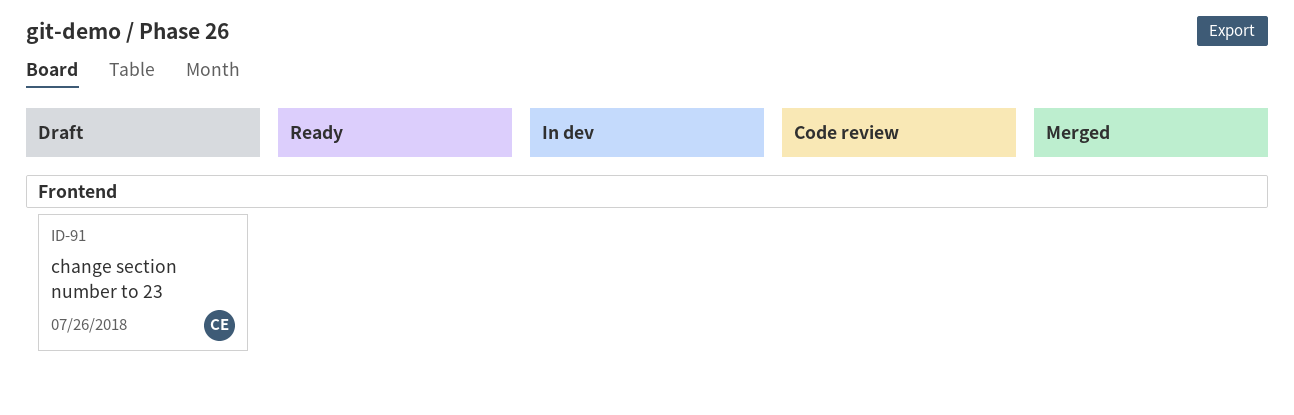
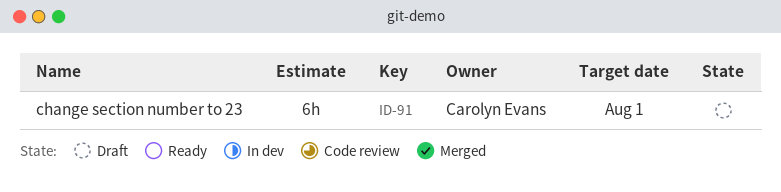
ID-91, due: Jul 26 -> Aug 1

